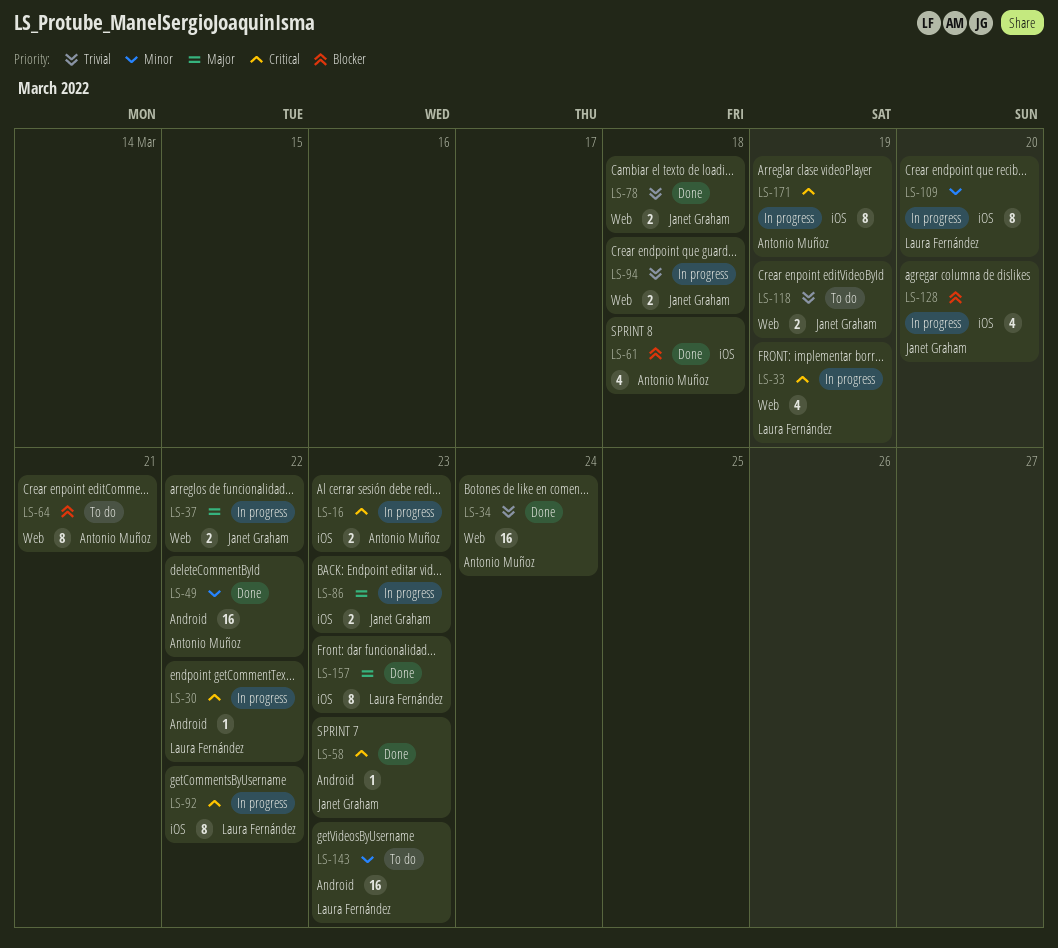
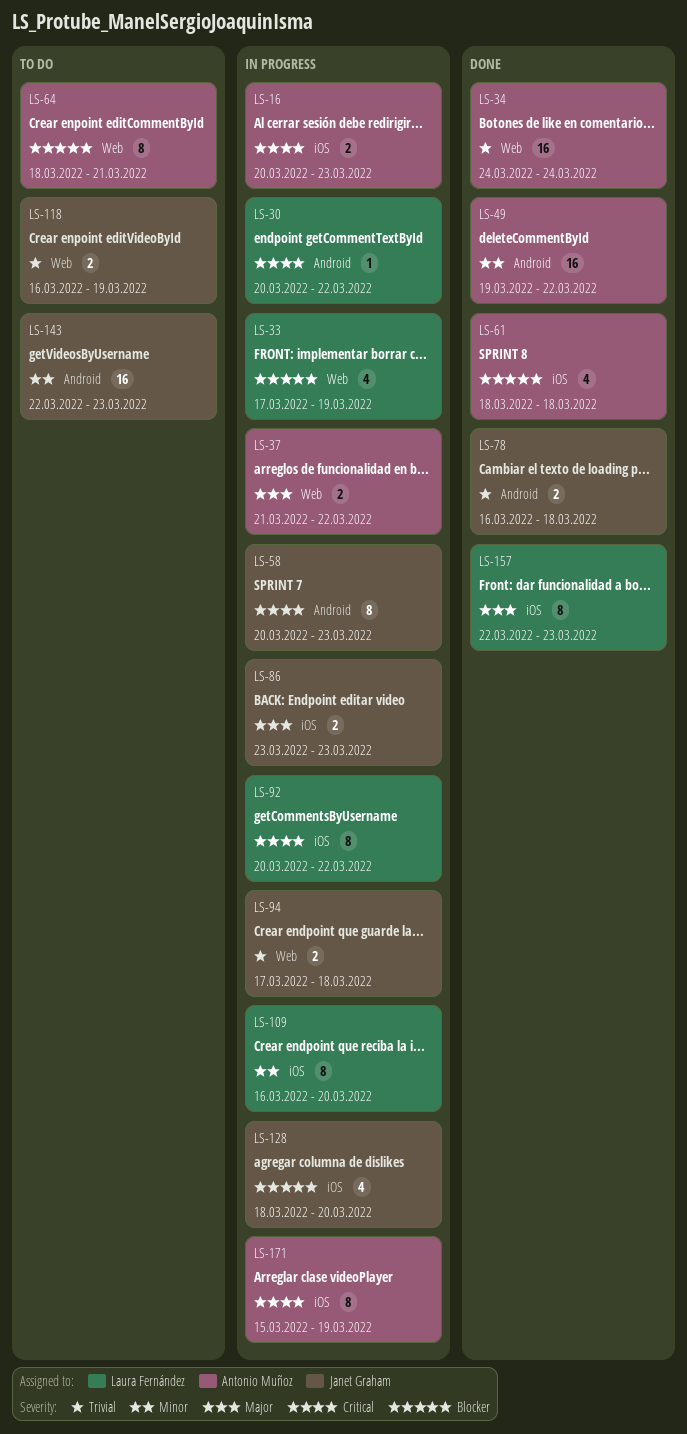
LS-33, priority: Critical -> Blocker
LS-37, owner: Janet Graham -> Antonio Muñoz
LS-58, status: Done -> In progress
LS-58, estimate: 1 -> 8
LS-78, label: Web -> Android
LS-143, owner: Laura Fernández -> Janet Graham

